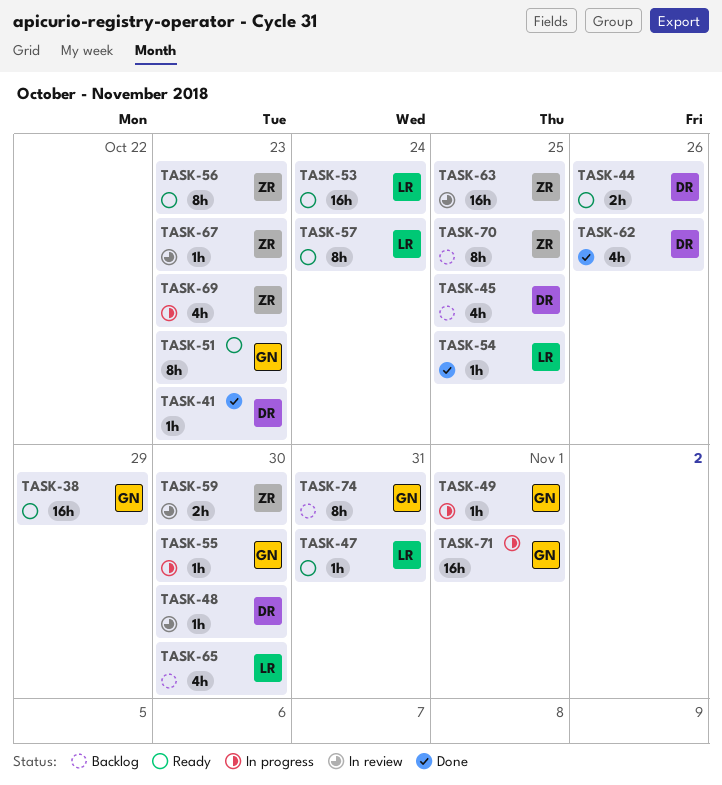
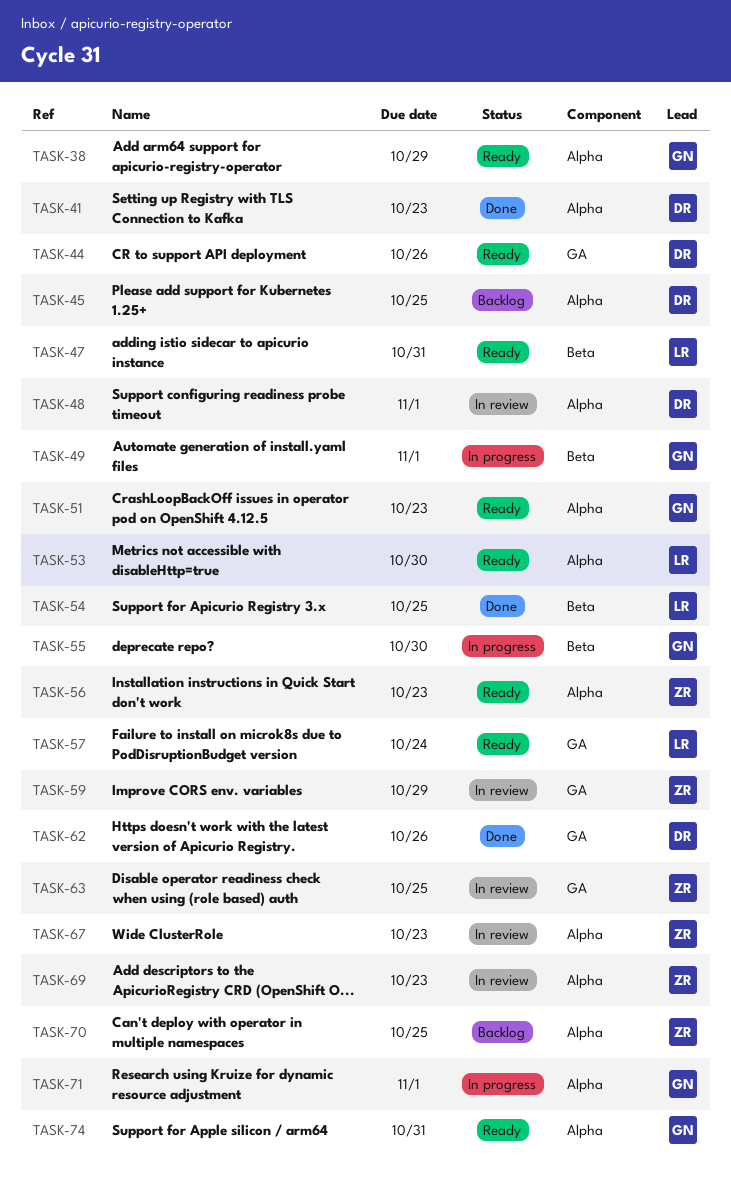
TASK-48, due: Oct 30 -> Nov 1
TASK-53, due: Oct 24 -> Oct 30
TASK-59, due: Oct 30 -> Oct 29
TASK-65: present -> none
TASK-69, status: In progress -> In review
TASK-74, status: Backlog -> Ready

